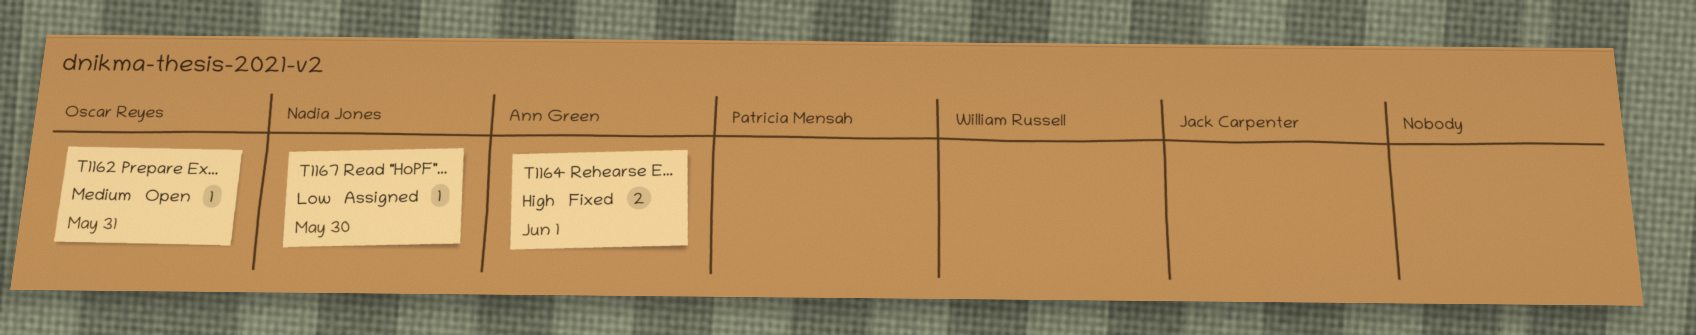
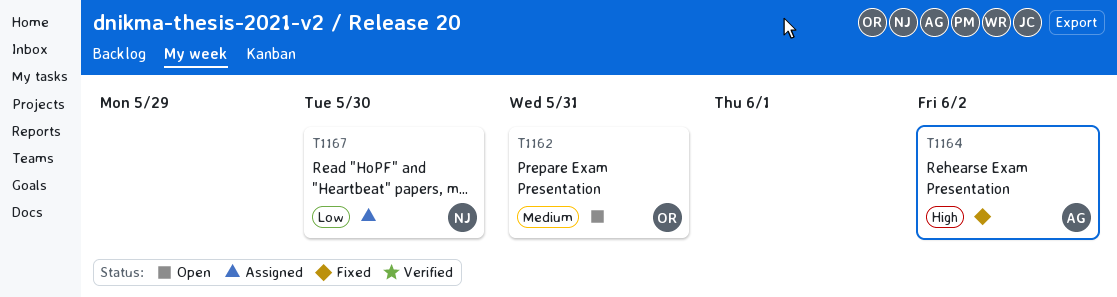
T1164, due: Jun 1 -> Jun 2

